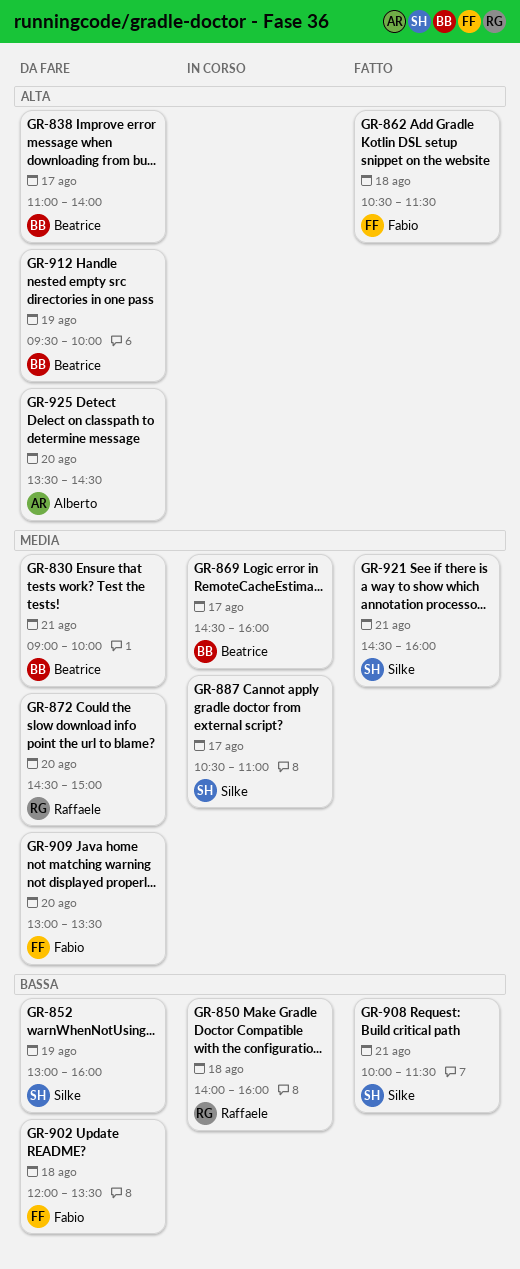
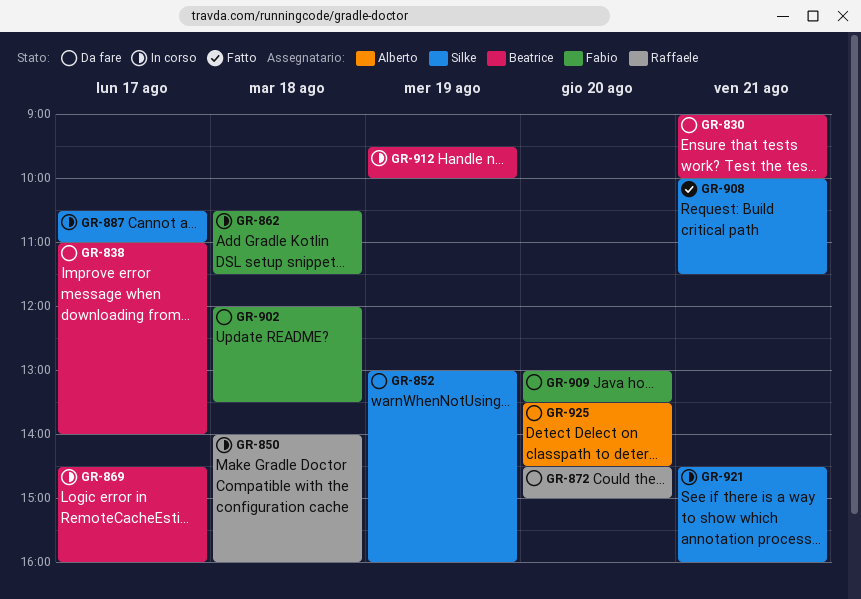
GR-862, status: Fatto -> In corso
GR-912, status: Da fare -> In corso
GR-921, status: Fatto -> In corso

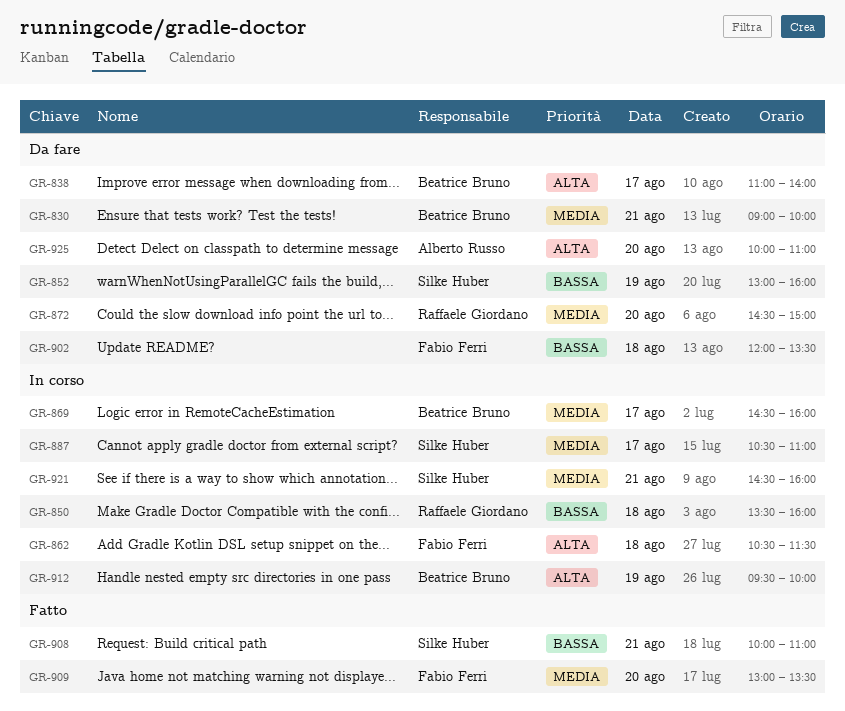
GR-850, begins: 14:00 -> 13:30
GR-908, ends: 11:30 -> 11:00
GR-909, status: Da fare -> Fatto
GR-925, begins: 13:30 -> 10:00
GR-925, ends: 14:30 -> 11:00

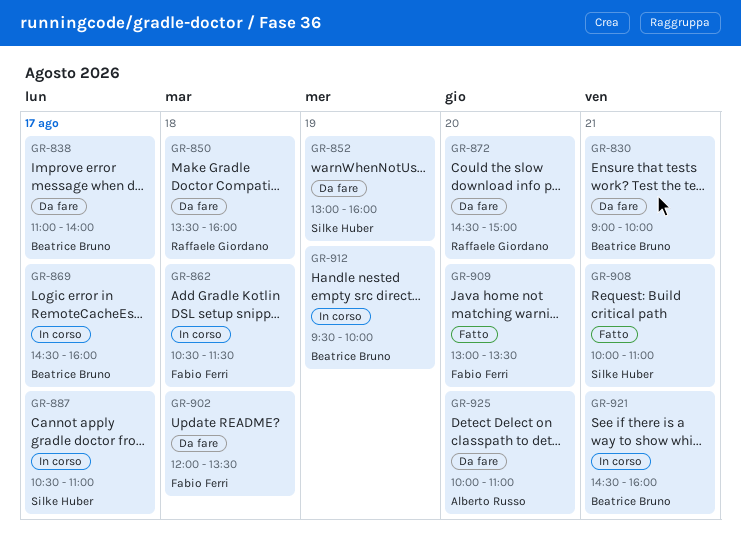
GR-850, status: In corso -> Da fare
GR-921, owner: Silke Huber -> Beatrice Bruno

